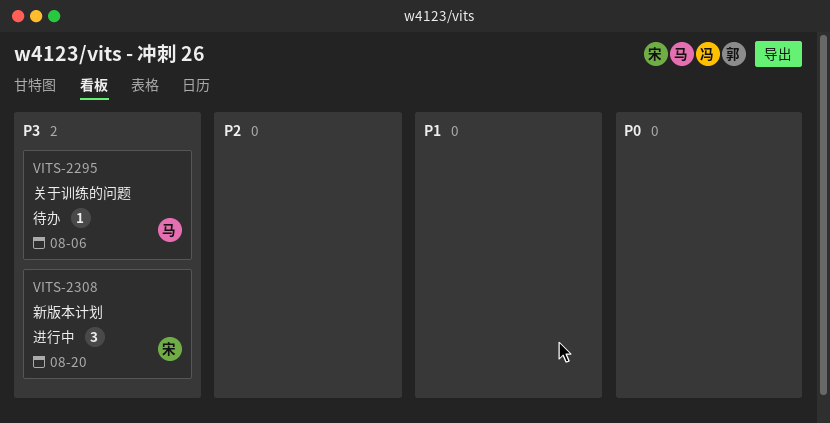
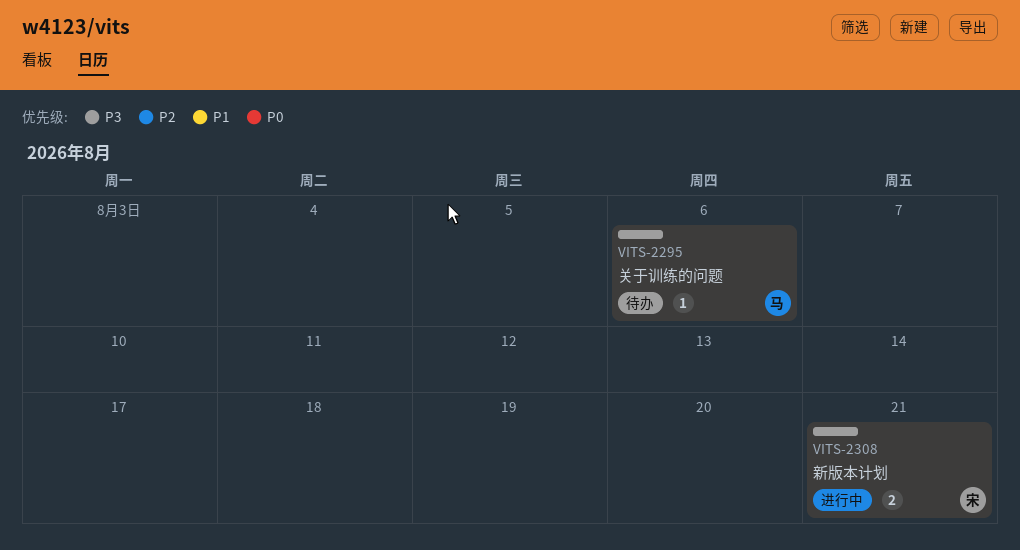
VITS-2308, estimate: 3 -> 2
VITS-2308, due: Aug 20 -> Aug 21

